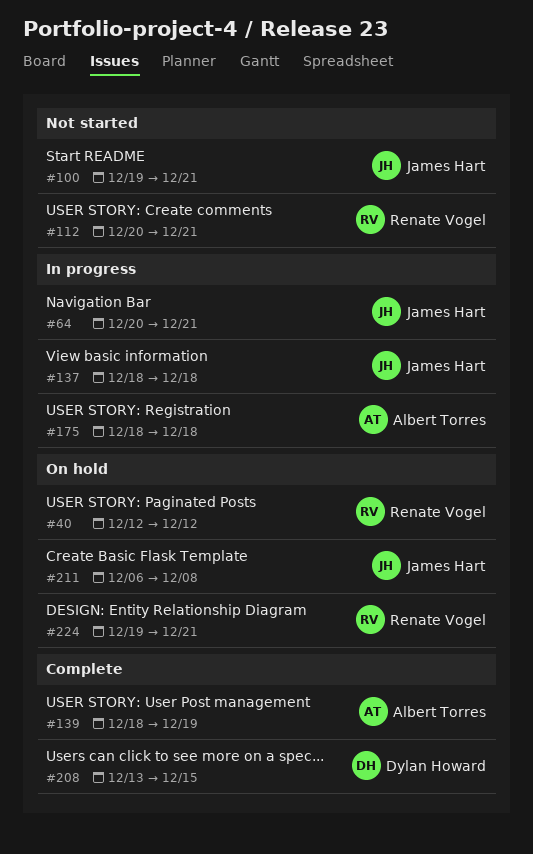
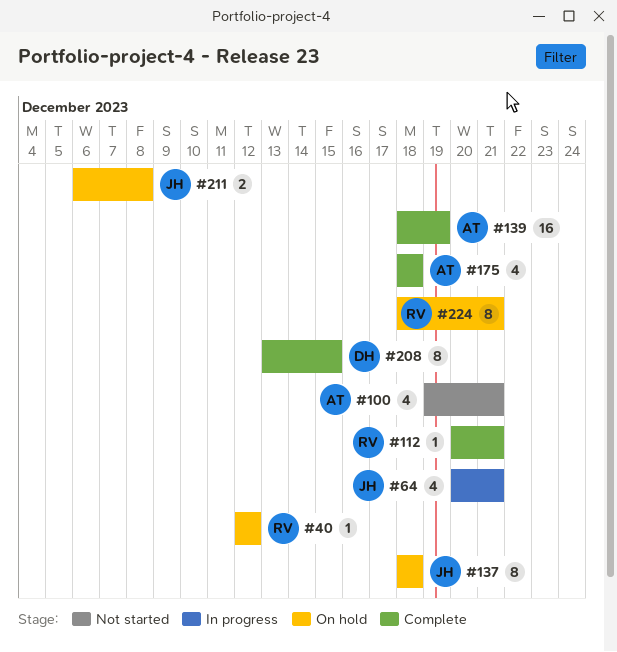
#100, owner: James Hart -> Albert Torres
#112, status: Not started -> Complete
#137, status: In progress -> On hold
#175, status: In progress -> Complete
#224, start: Dec 19 -> Dec 18

